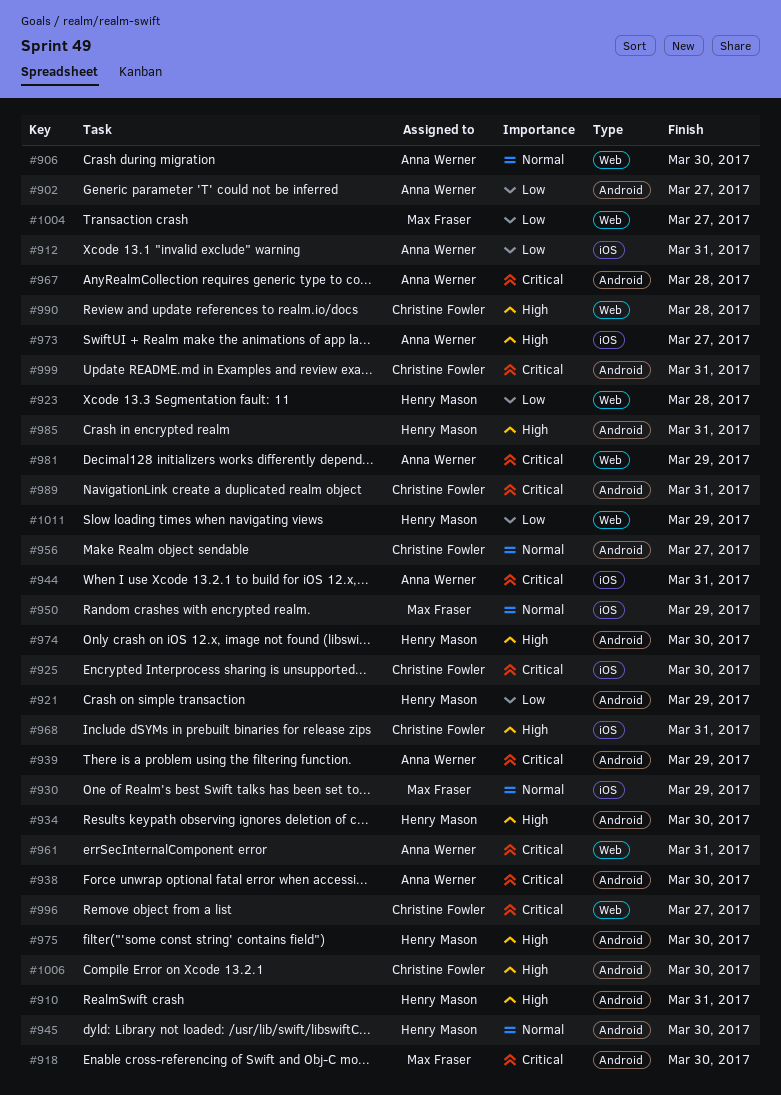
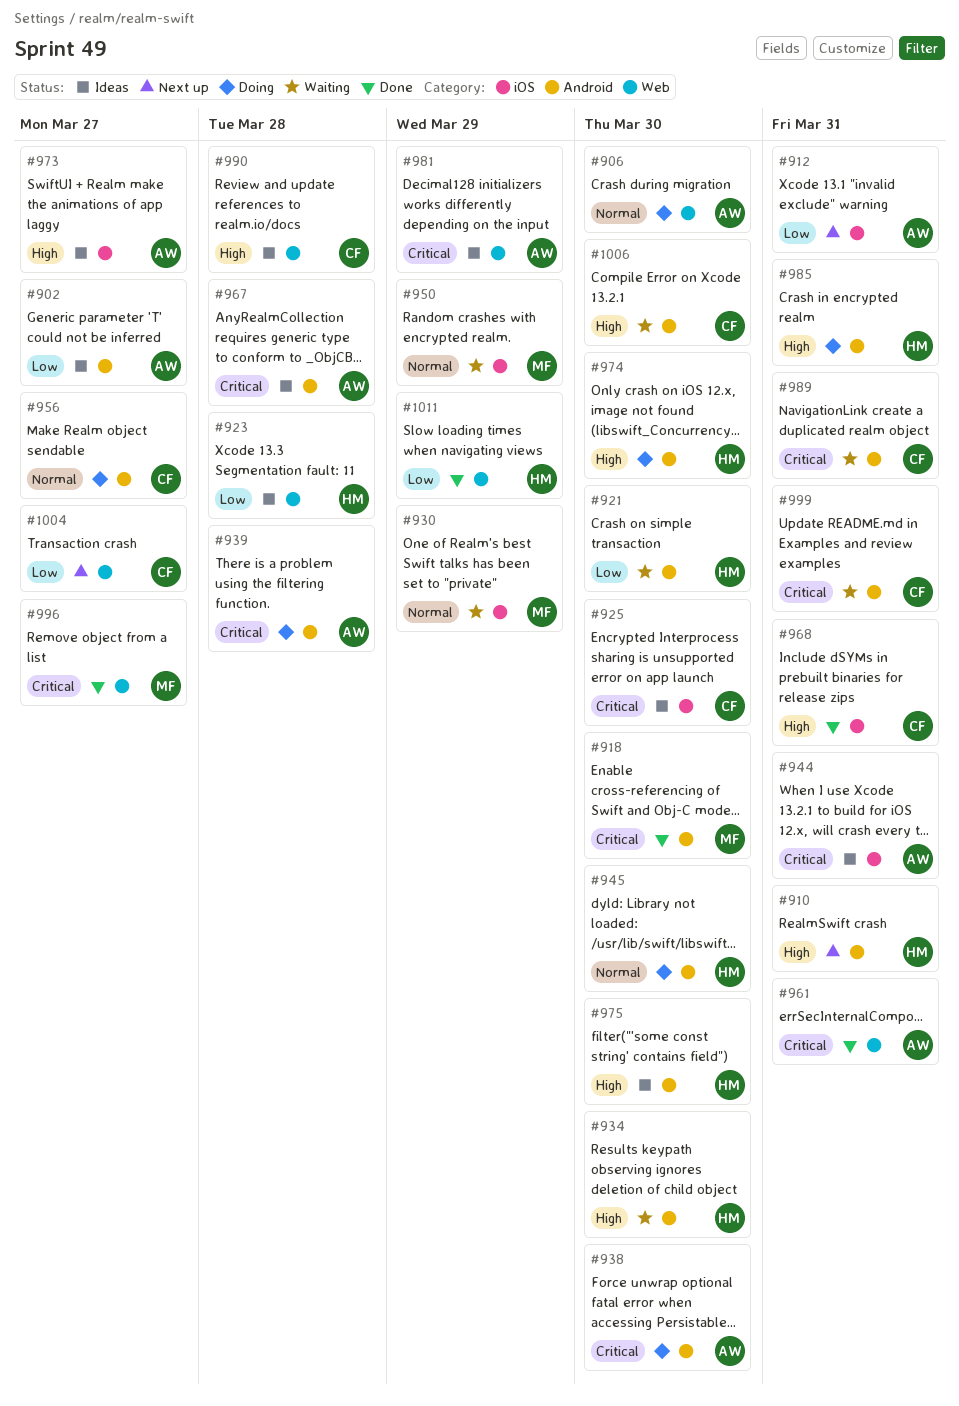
#921, due: Mar 29 -> Mar 30
#939, due: Mar 29 -> Mar 28
#996, owner: Christine Fowler -> Max Fraser
#1004, owner: Max Fraser -> Christine Fowler

